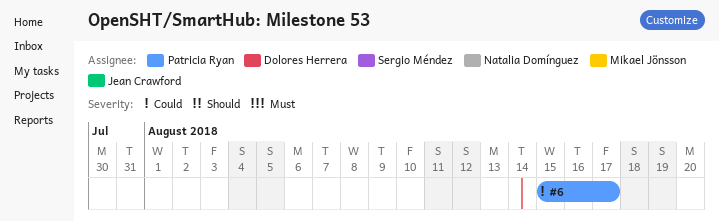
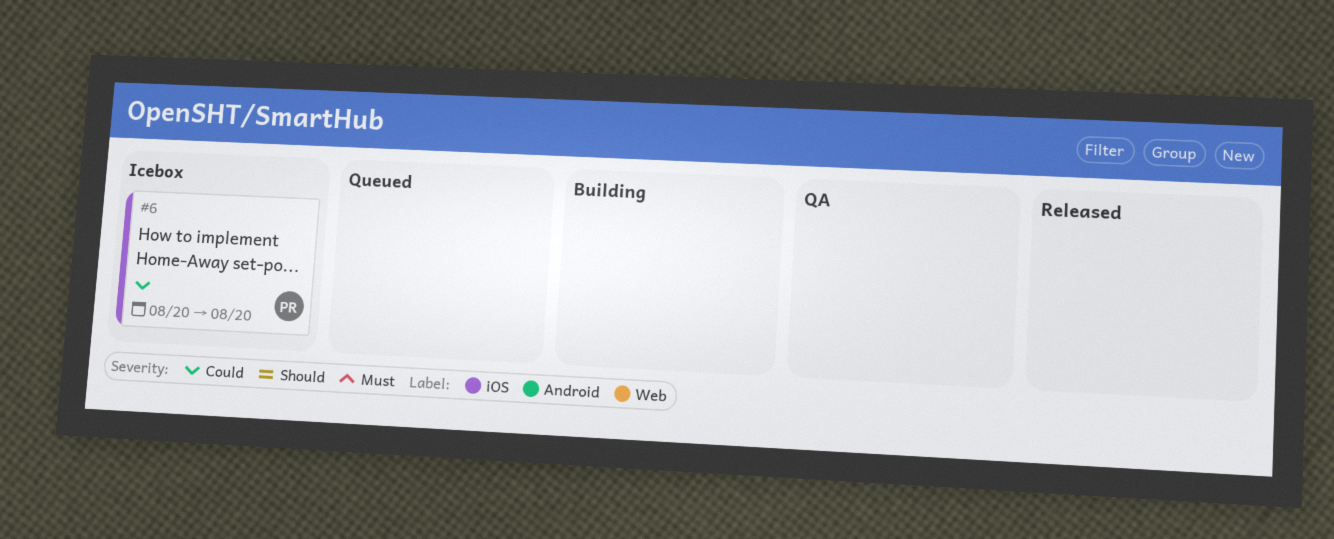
#6, start: Aug 15 -> Aug 20
#6, due: Aug 17 -> Aug 20

